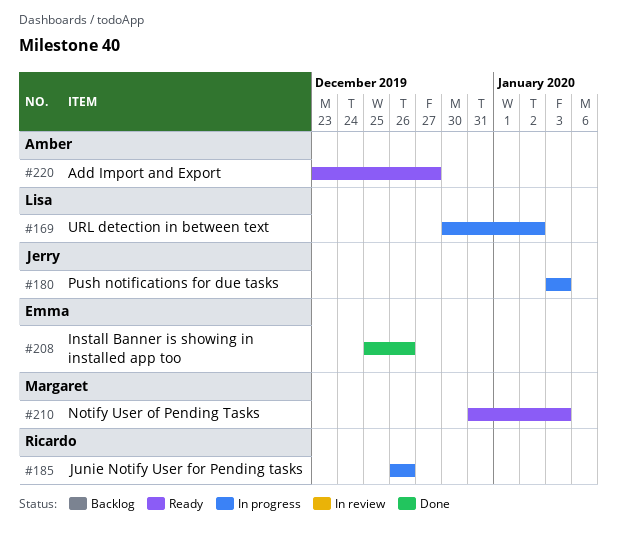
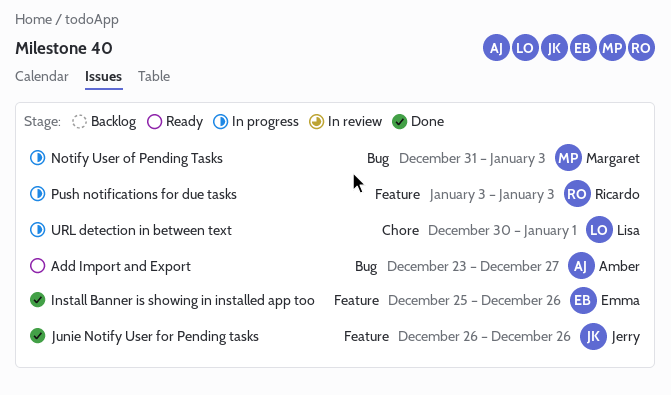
Junie Notify User for Pending tasks, status: In progress -> Done
Junie Notify User for Pending tasks, owner: Ricardo -> Jerry
Notify User of Pending Tasks, status: Ready -> In progress
Push notifications for due tasks, owner: Jerry -> Ricardo
URL detection in between text, due: Jan 2 -> Jan 1

